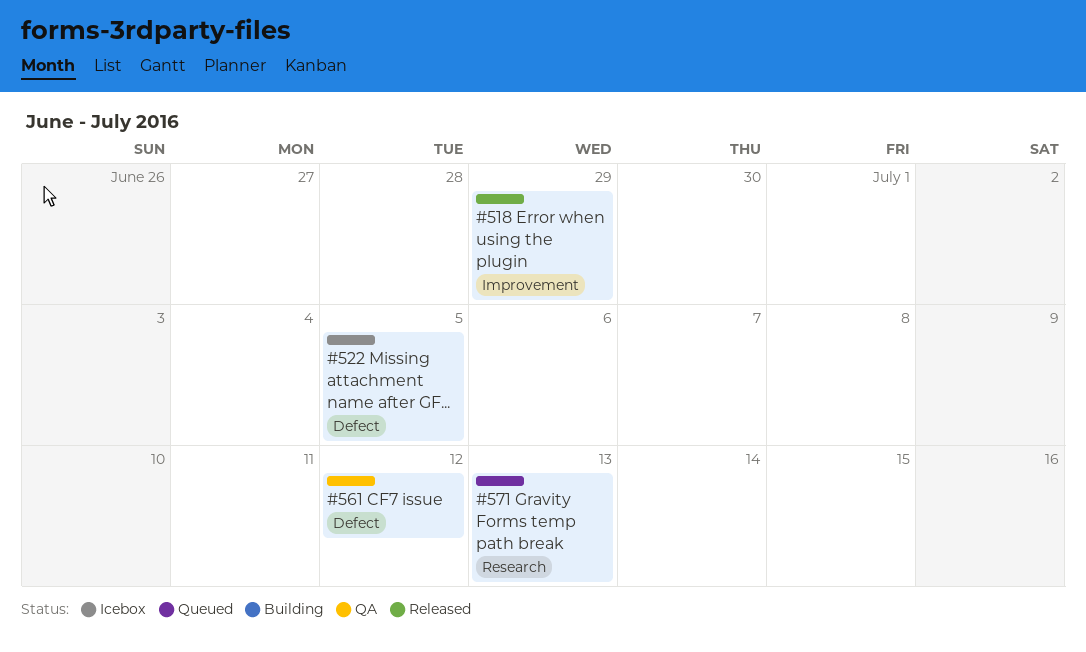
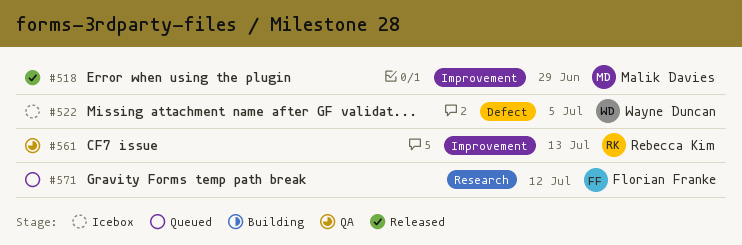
#561, label: Defect -> Improvement
#561, due: Jul 12 -> Jul 13
#571, due: Jul 13 -> Jul 12

